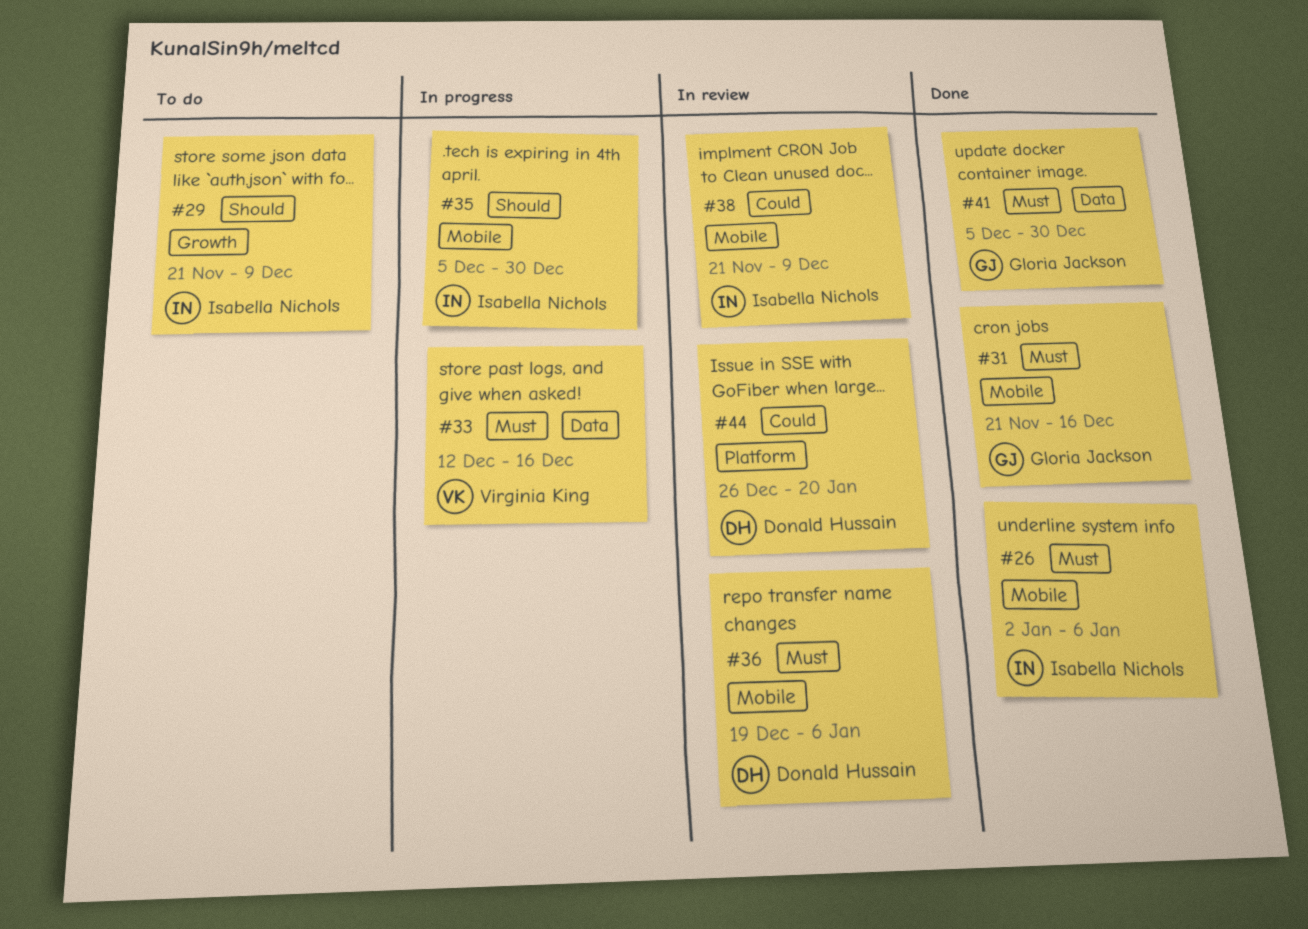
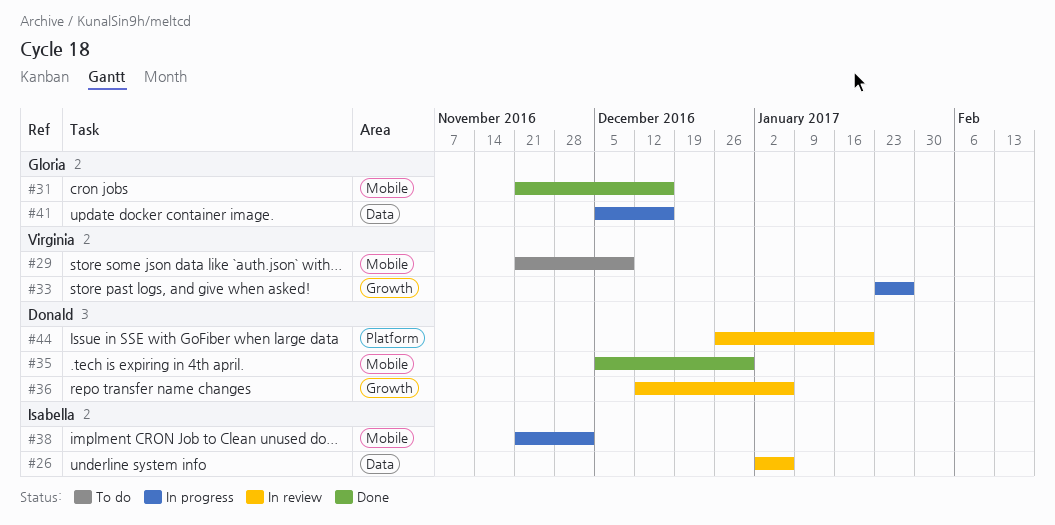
#26, status: Done -> In review
#26, label: Mobile -> Data
#29, owner: Isabella Nichols -> Virginia King
#29, label: Growth -> Mobile
#33, label: Data -> Growth
#33, start: Dec 12 -> Jan 23
#33, due: Dec 16 -> Jan 27
#35, status: In progress -> Done
#35, owner: Isabella Nichols -> Donald Hussain
#36, label: Mobile -> Growth
#36, start: Dec 19 -> Dec 12
#38, status: In review -> In progress
#38, due: Dec 9 -> Dec 2
#41, status: Done -> In progress
#41, due: Dec 30 -> Dec 16

